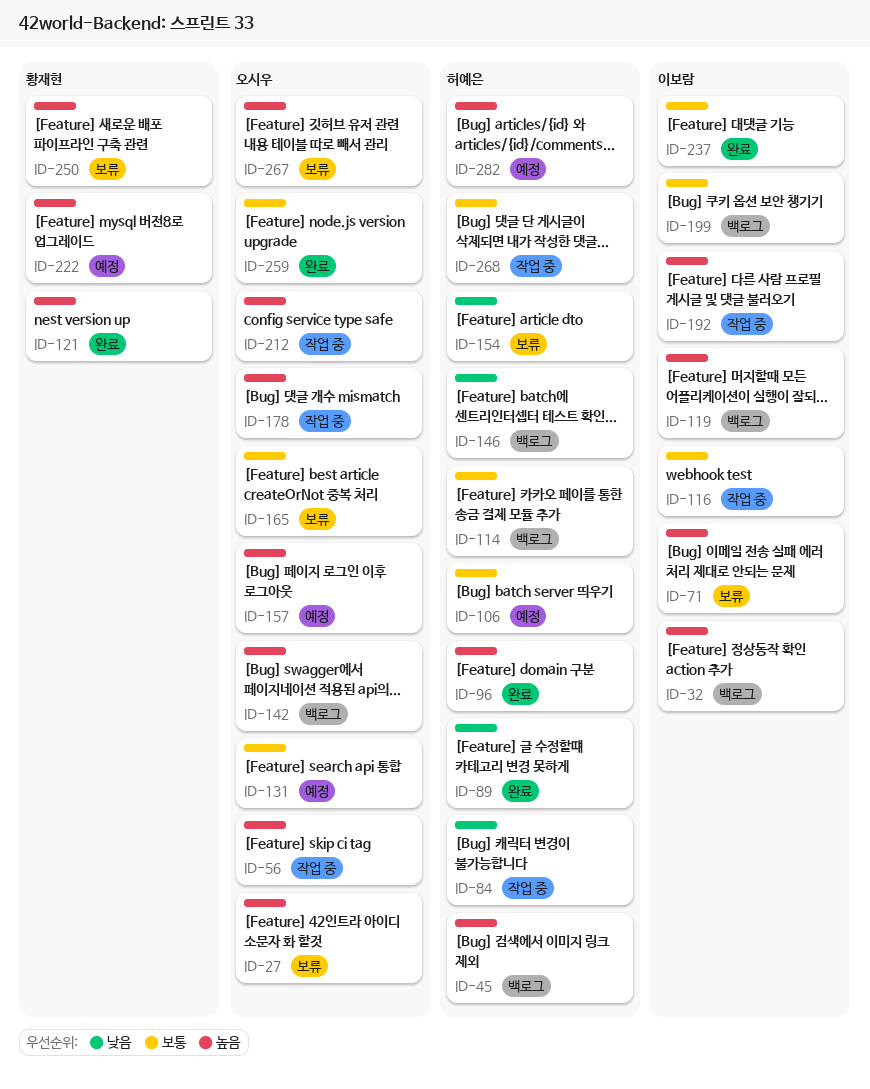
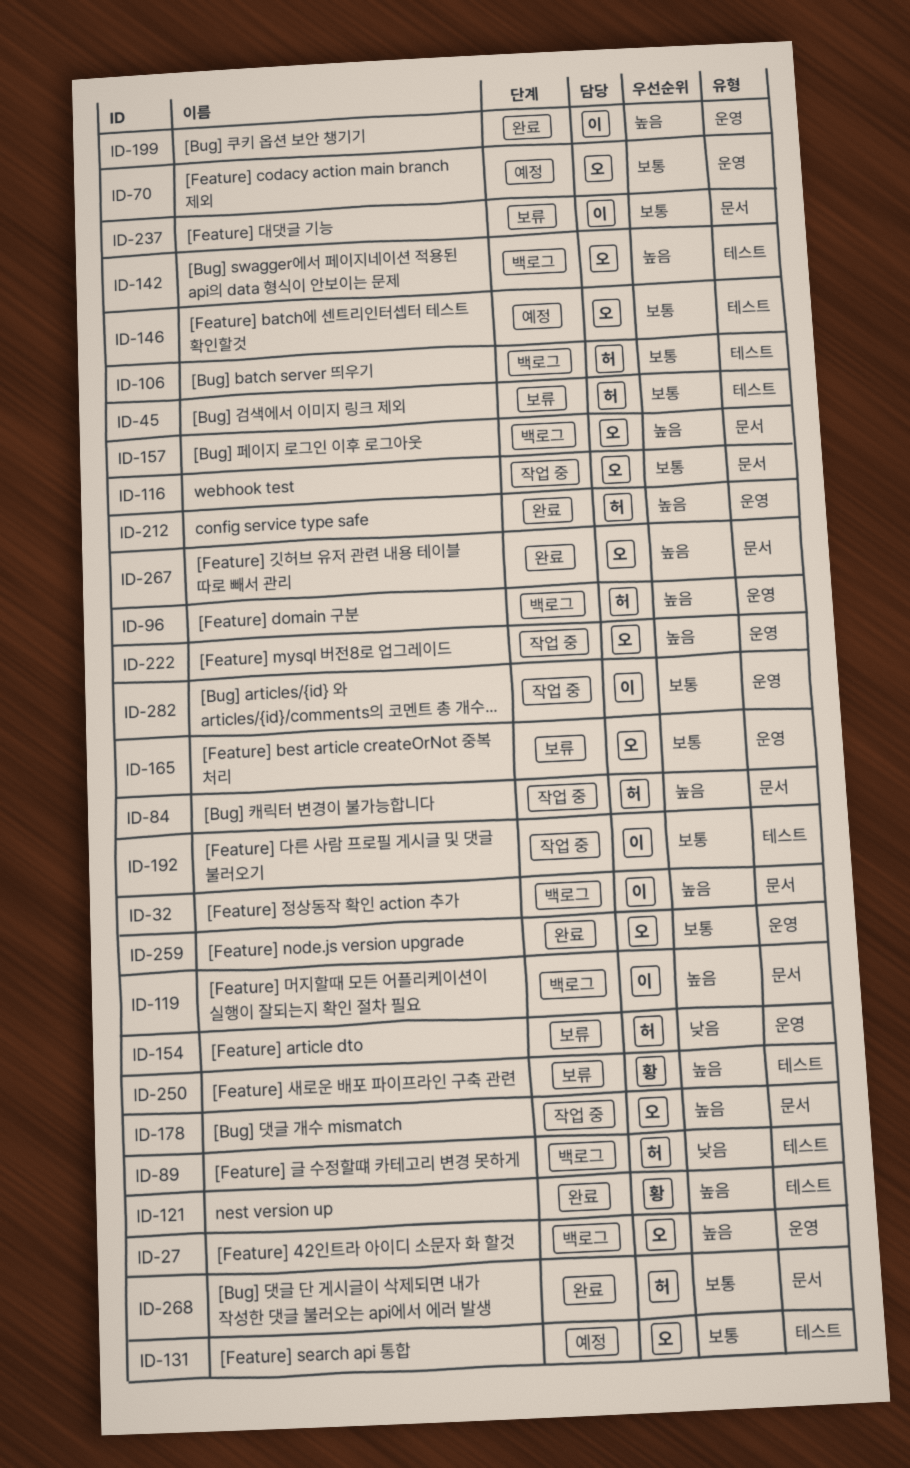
ID-27, status: 보류 -> 백로그
ID-45, status: 백로그 -> 보류
ID-45, priority: 높음 -> 보통
ID-56: present -> none
ID-70: none -> present
ID-71: present -> none
ID-84, priority: 낮음 -> 높음
ID-89, status: 완료 -> 백로그
ID-96, status: 완료 -> 백로그
ID-106, status: 예정 -> 백로그
ID-114: present -> none
ID-116, owner: 이보람 -> 오시우
ID-146, status: 백로그 -> 예정
ID-146, owner: 허예은 -> 오시우
ID-146, priority: 낮음 -> 보통
ID-157, status: 예정 -> 백로그
ID-192, priority: 높음 -> 보통
ID-199, status: 백로그 -> 완료
ID-199, priority: 보통 -> 높음
ID-212, status: 작업 중 -> 완료
ID-212, owner: 오시우 -> 허예은
ID-222, status: 예정 -> 작업 중
ID-222, owner: 황재현 -> 오시우
ID-237, status: 완료 -> 보류
ID-267, status: 보류 -> 완료
ID-268, status: 작업 중 -> 완료
ID-282, status: 예정 -> 작업 중
ID-282, owner: 허예은 -> 이보람
ID-282, priority: 높음 -> 보통

